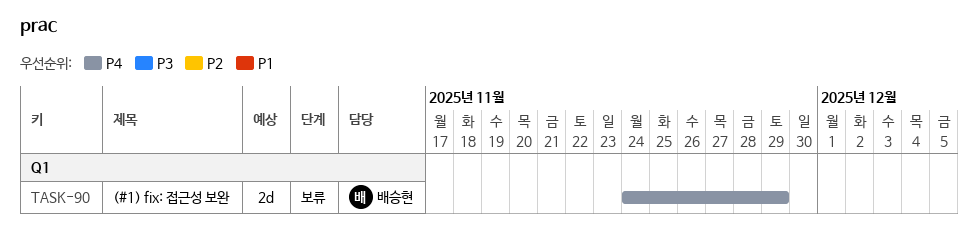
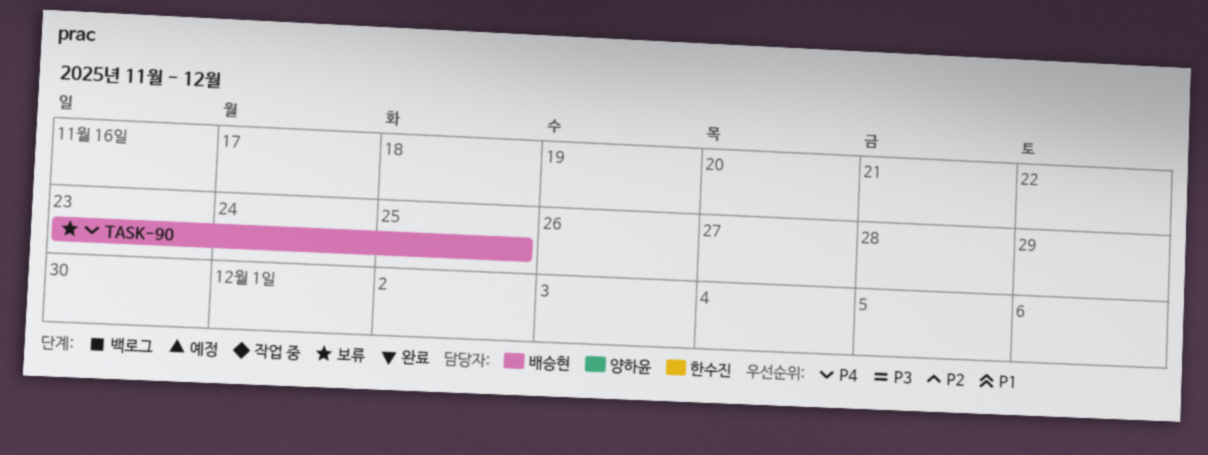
TASK-90, start: Nov 24 -> Nov 23
TASK-90, due: Nov 29 -> Nov 25

